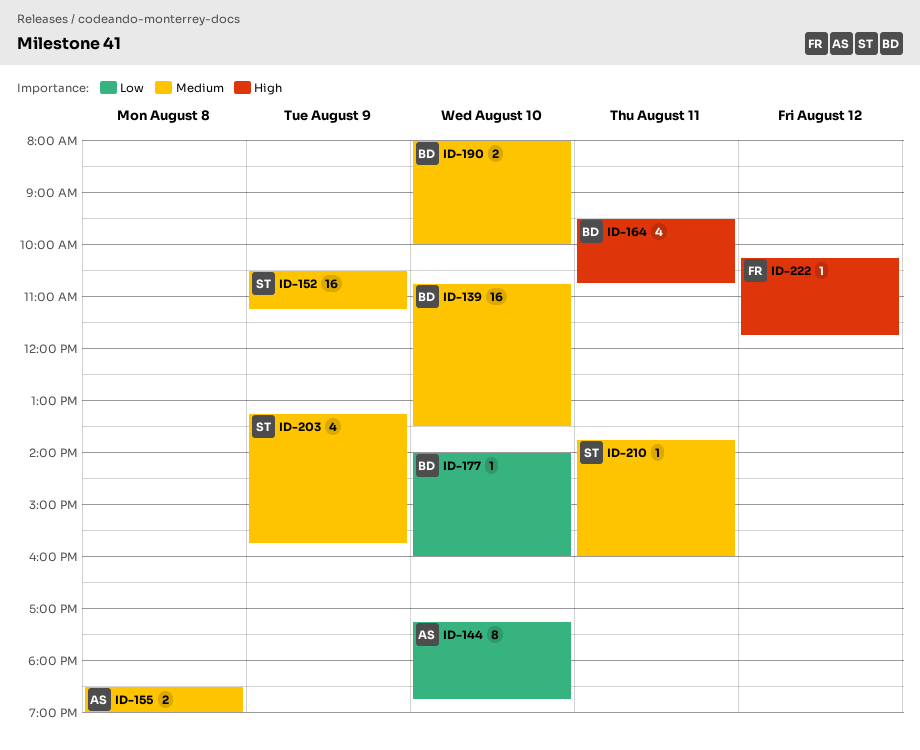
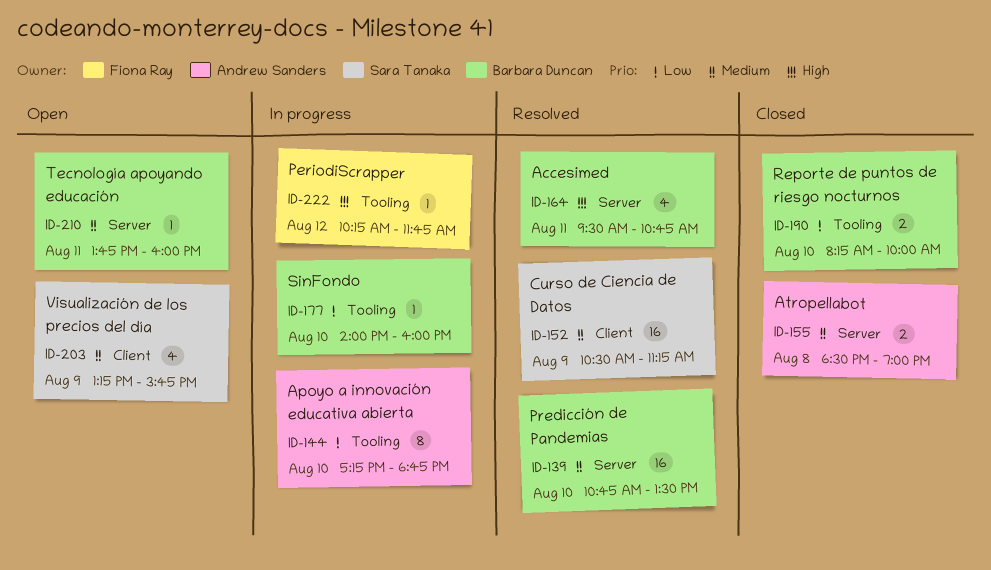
ID-190, priority: Medium -> Low
ID-190, begins: 08:00 -> 08:15
ID-210, owner: Sara Tanaka -> Barbara Duncan

